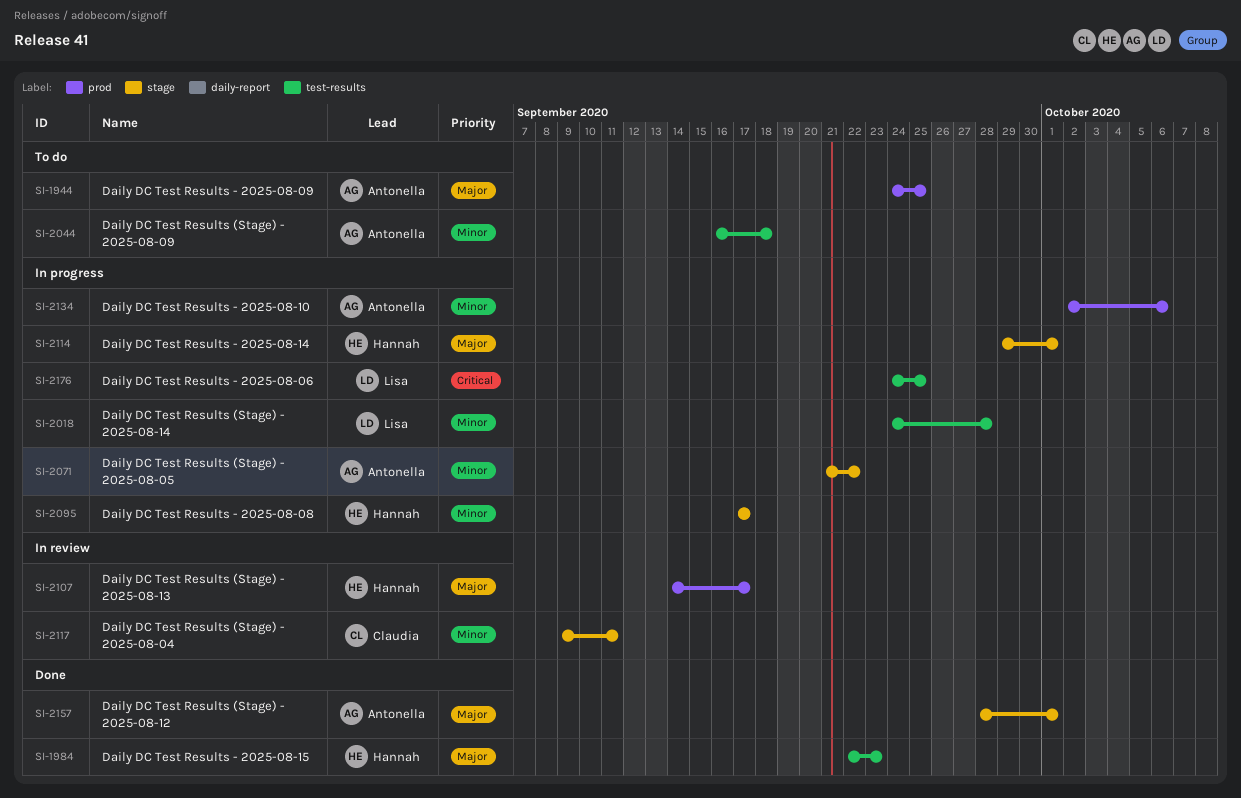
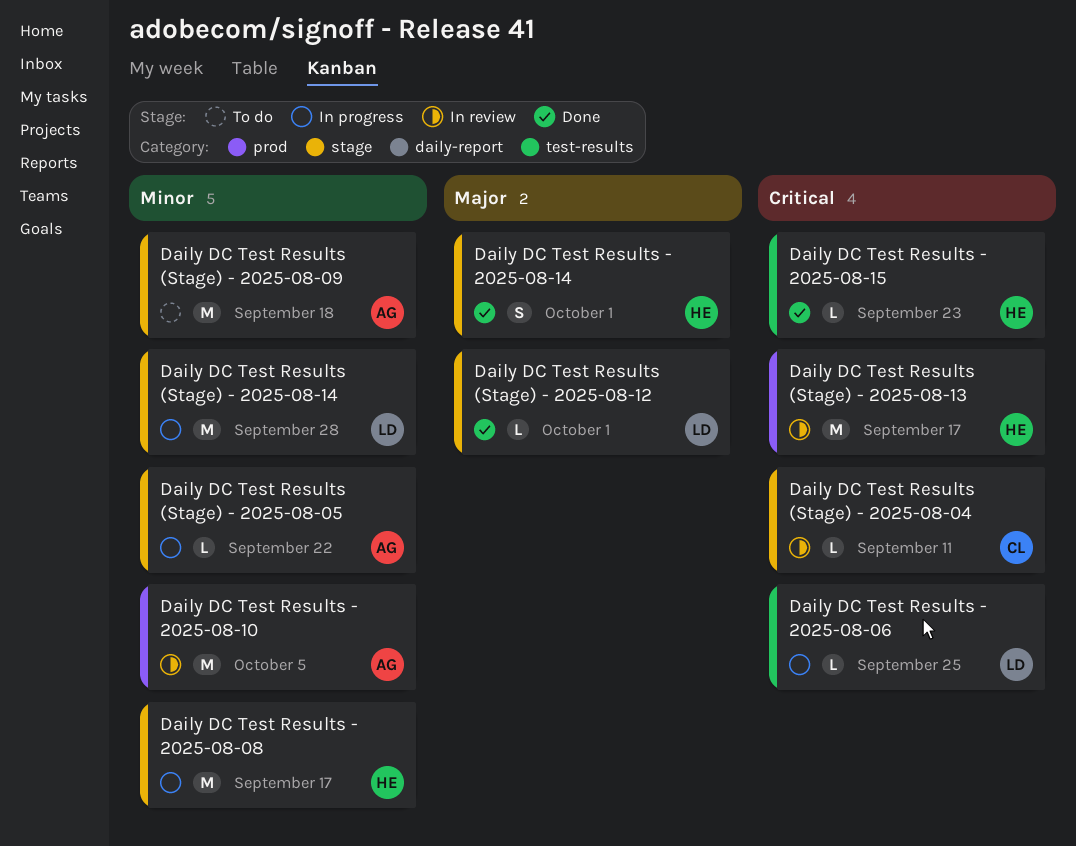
Daily DC Test Results (Stage) - 2025-08-04, priority: Minor -> Critical
Daily DC Test Results (Stage) - 2025-08-09, label: test-results -> stage
Daily DC Test Results (Stage) - 2025-08-12, owner: Antonella -> Lisa
Daily DC Test Results (Stage) - 2025-08-13, priority: Major -> Critical
Daily DC Test Results (Stage) - 2025-08-14, label: test-results -> stage
Daily DC Test Results - 2025-08-09: present -> none
Daily DC Test Results - 2025-08-10, status: In progress -> In review
Daily DC Test Results - 2025-08-10, due: Oct 6 -> Oct 5
Daily DC Test Results - 2025-08-14, status: In progress -> Done
Daily DC Test Results - 2025-08-15, priority: Major -> Critical

